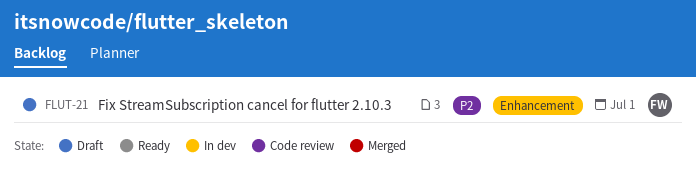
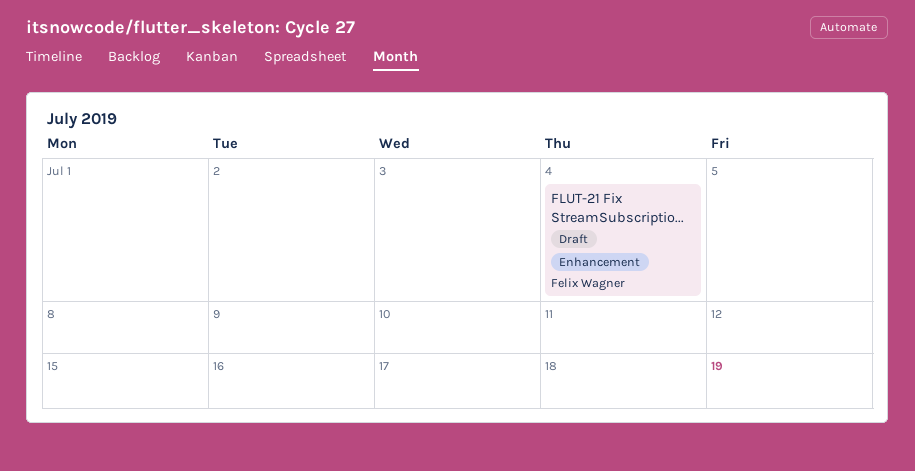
FLUT-21, due: Jul 1 -> Jul 4

